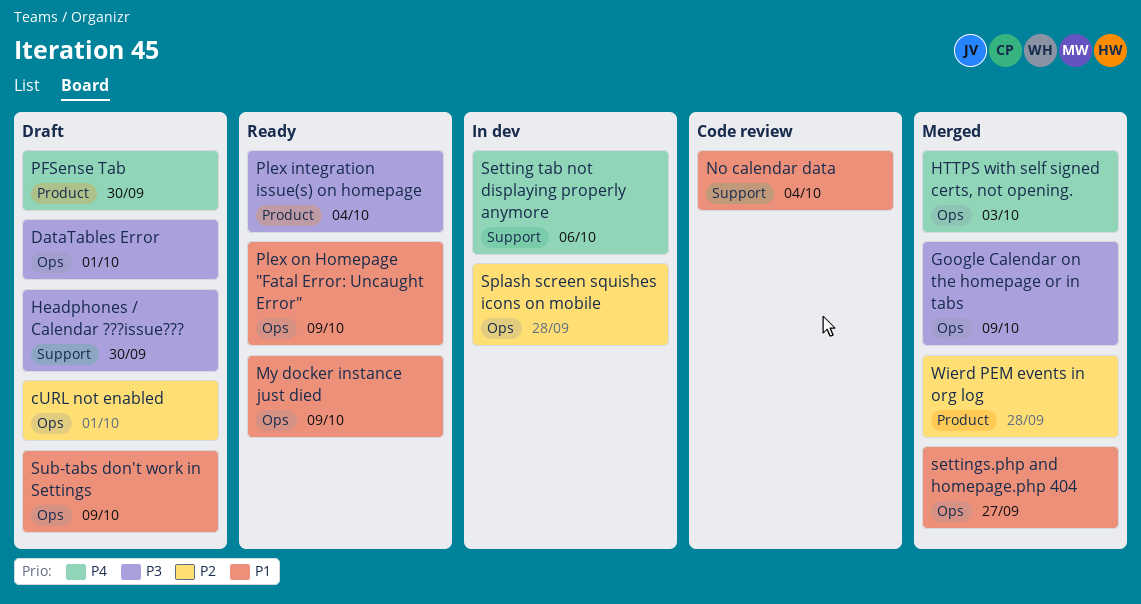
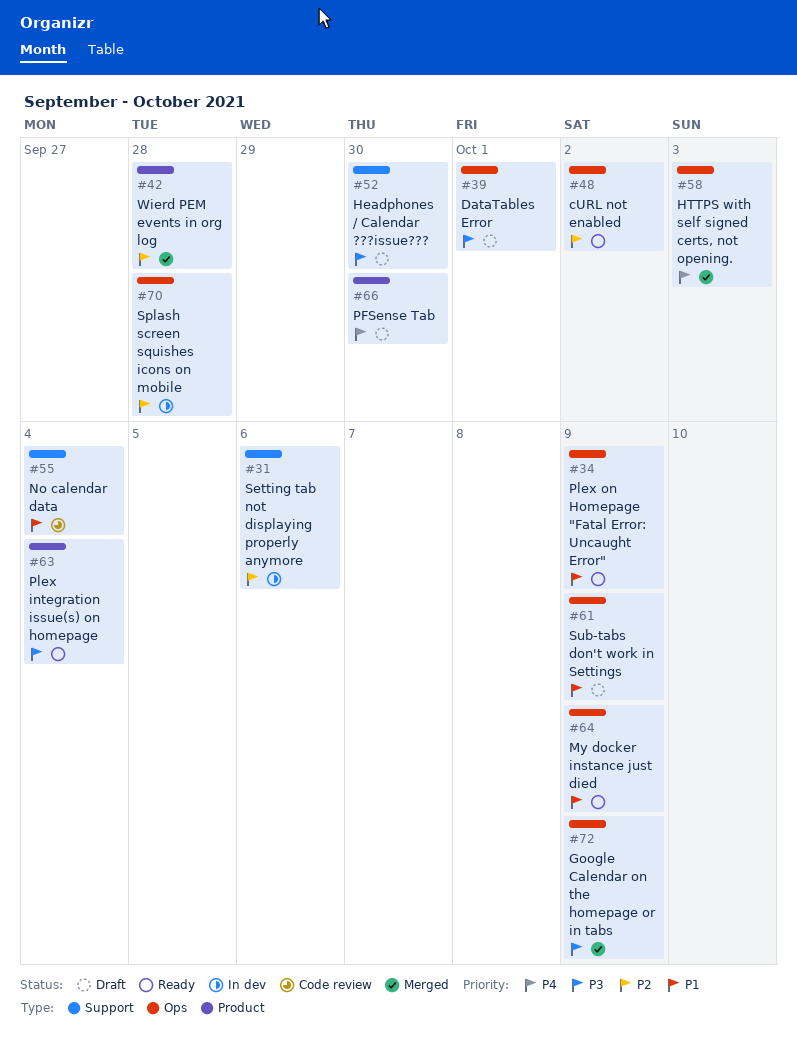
cURL not enabled, status: Draft -> Ready
cURL not enabled, due: Oct 1 -> Oct 2
Setting tab not displaying properly anymore, priority: P4 -> P2
settings.php and homepage.php 404: present -> none

